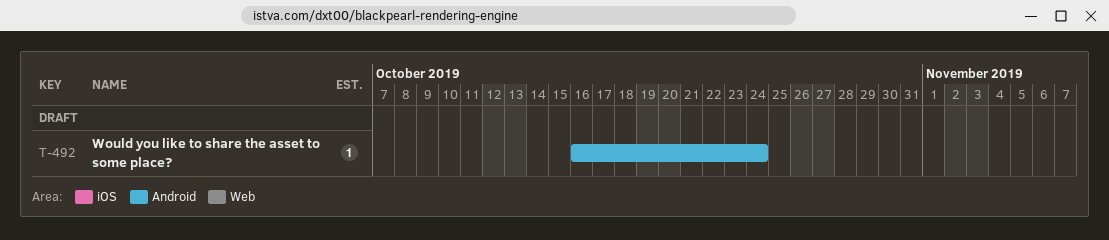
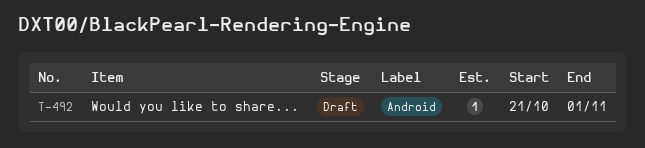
T-492, start: Oct 16 -> Oct 21
T-492, due: Oct 24 -> Nov 1

